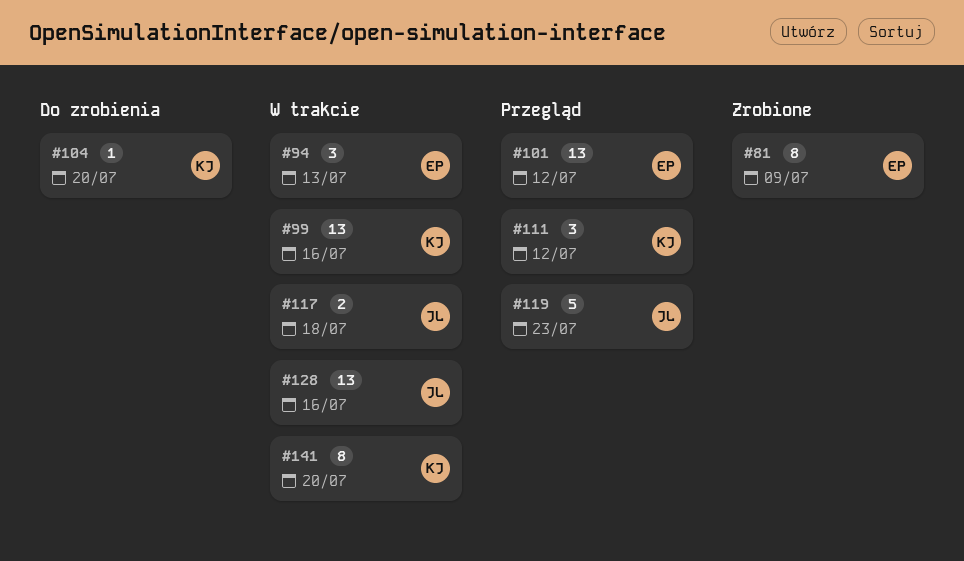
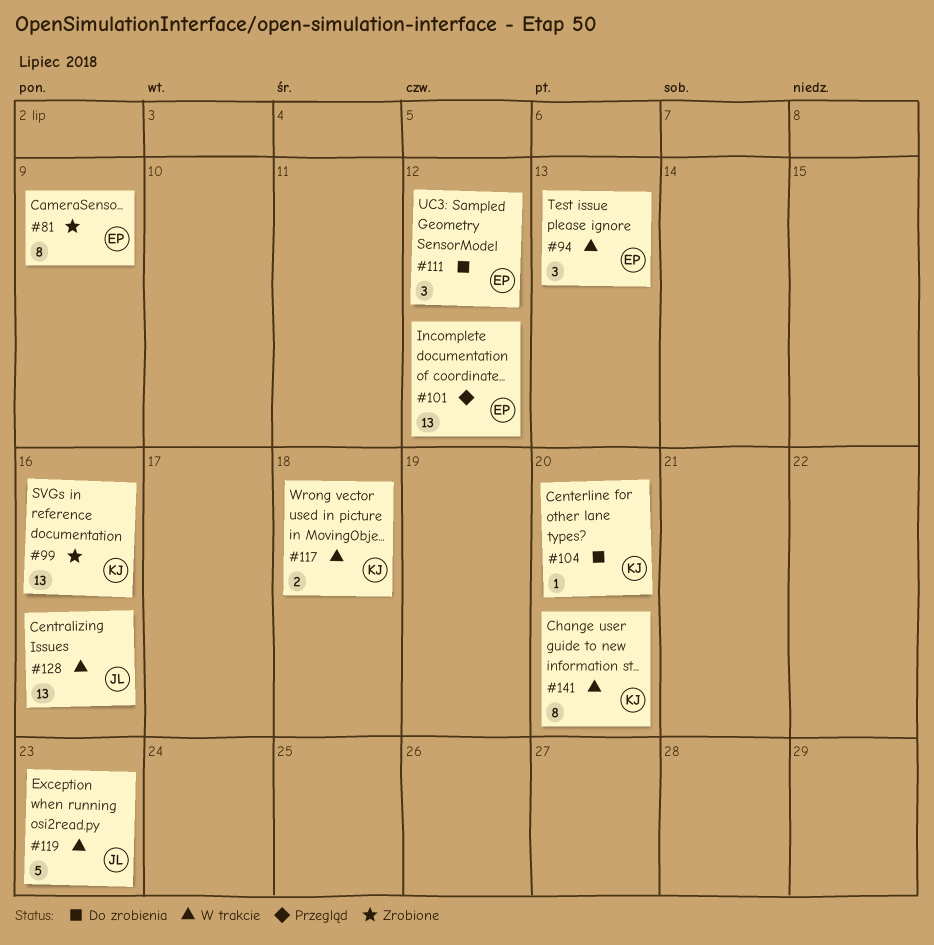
#99, status: W trakcie -> Zrobione
#111, status: Przegląd -> Do zrobienia
#111, owner: KJ -> EP
#117, owner: JL -> KJ
#119, status: Przegląd -> W trakcie

